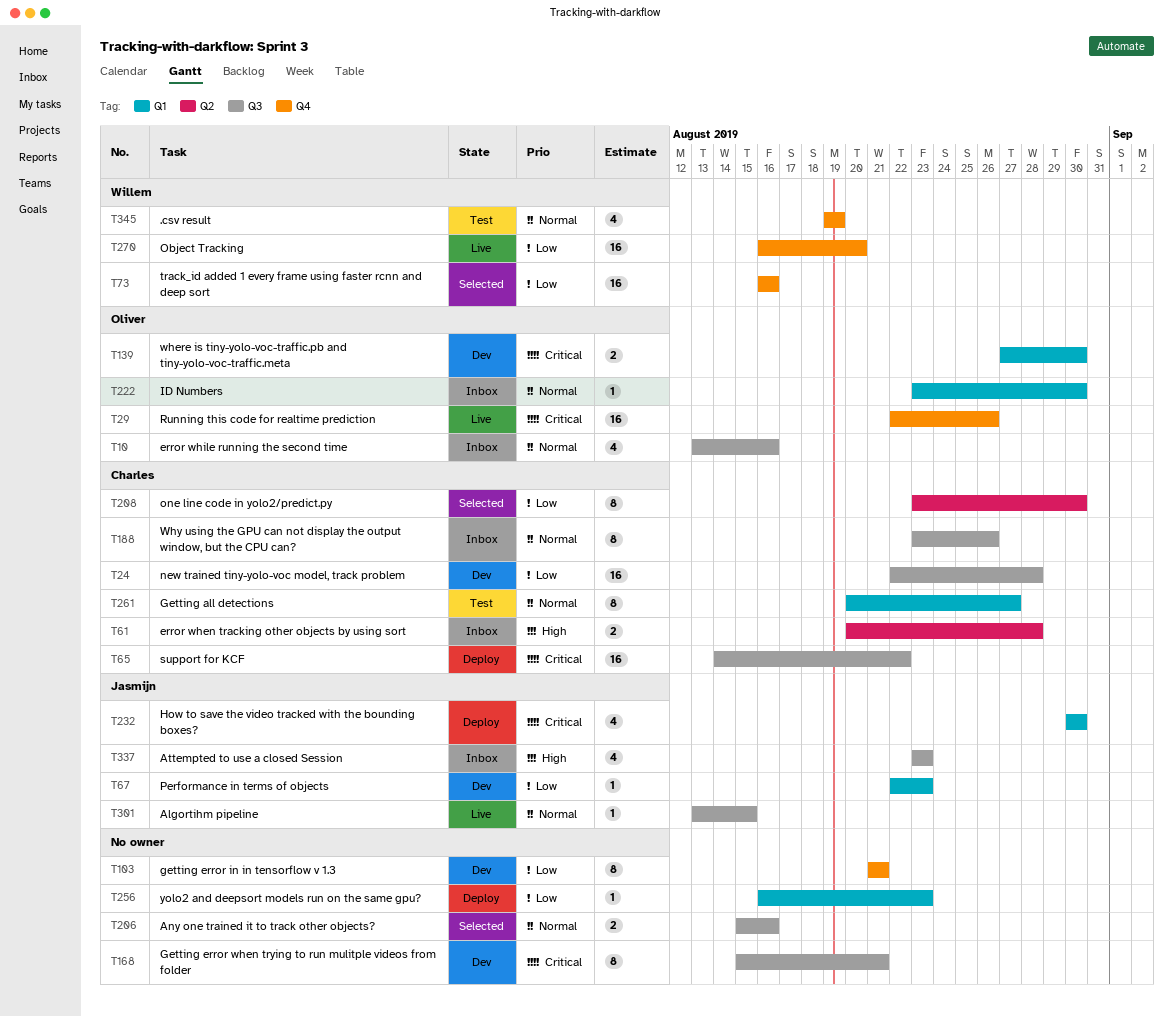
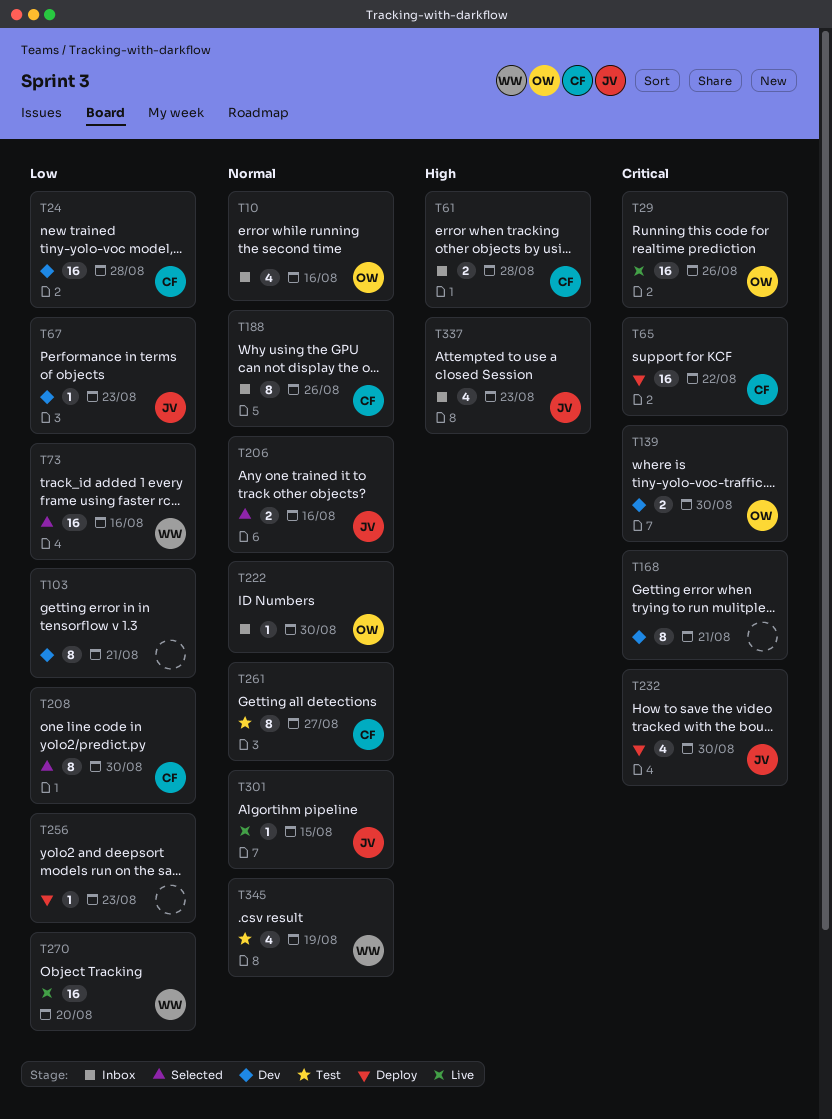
T206, owner: none -> Jasmijn

